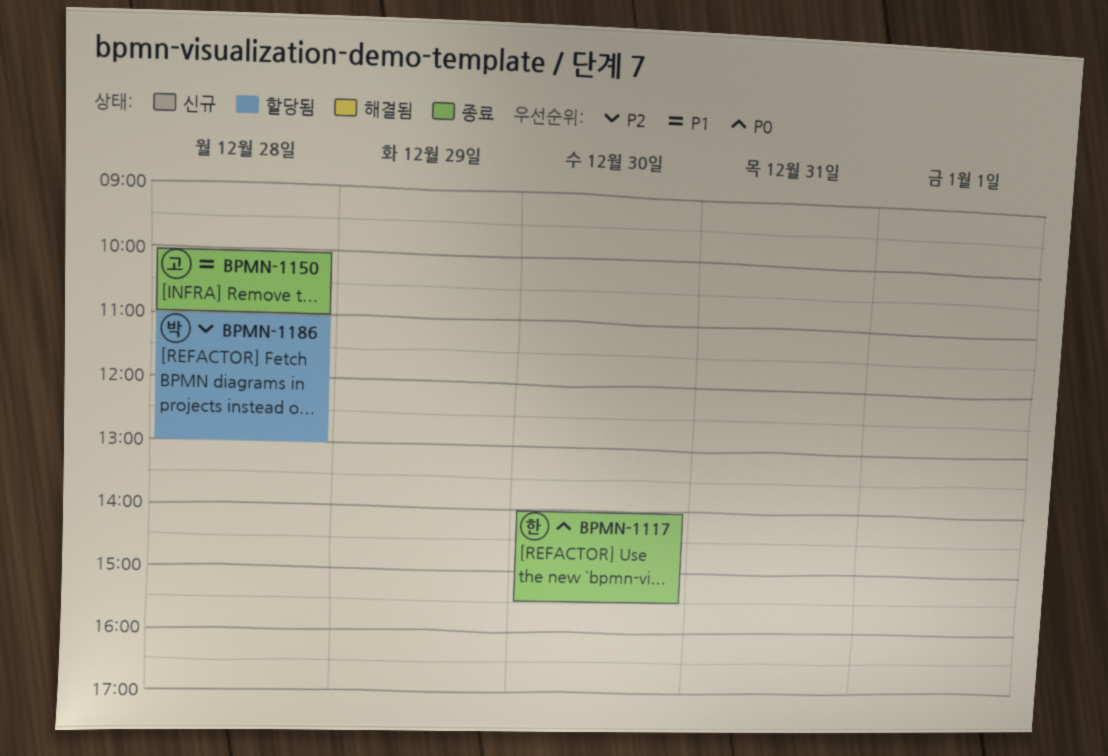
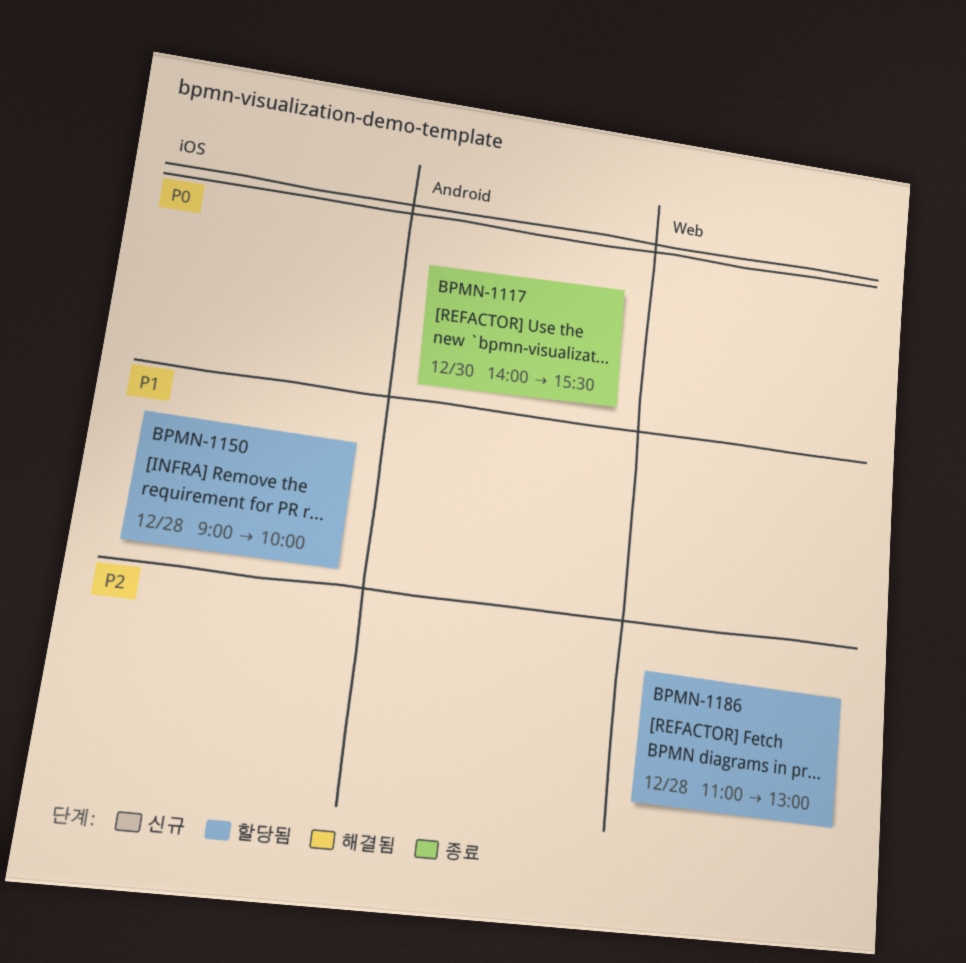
BPMN-1150, status: 종료 -> 할당됨
BPMN-1150, begins: 10:00 -> 09:00
BPMN-1150, ends: 11:00 -> 10:00

